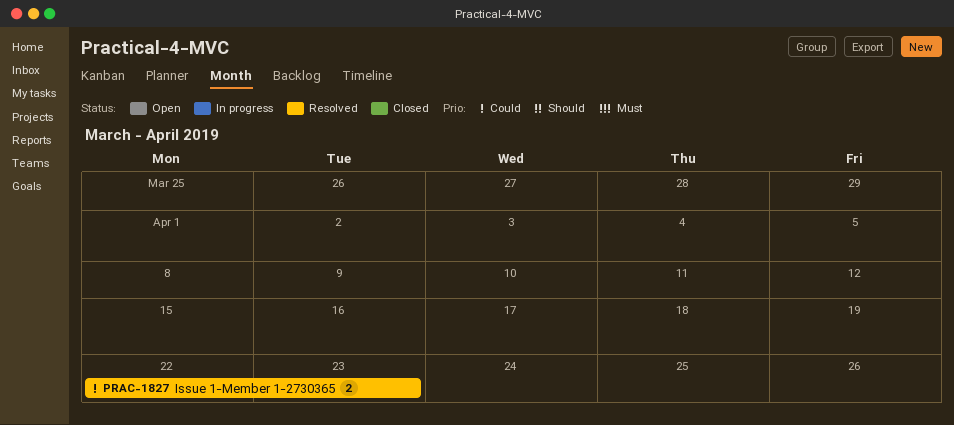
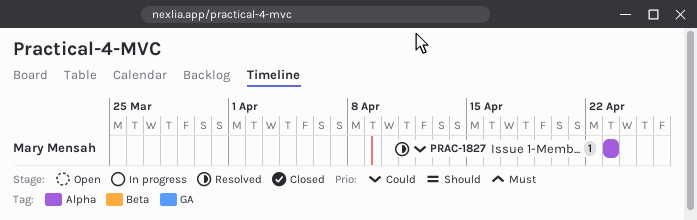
PRAC-1827, estimate: 2 -> 1
PRAC-1827, start: Apr 22 -> Apr 23

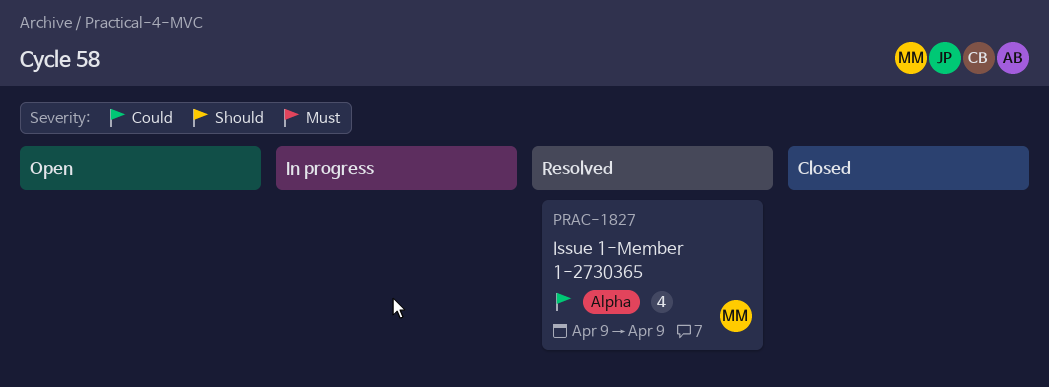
PRAC-1827, estimate: 1 -> 4
PRAC-1827, start: Apr 23 -> Apr 9
PRAC-1827, due: Apr 23 -> Apr 9

